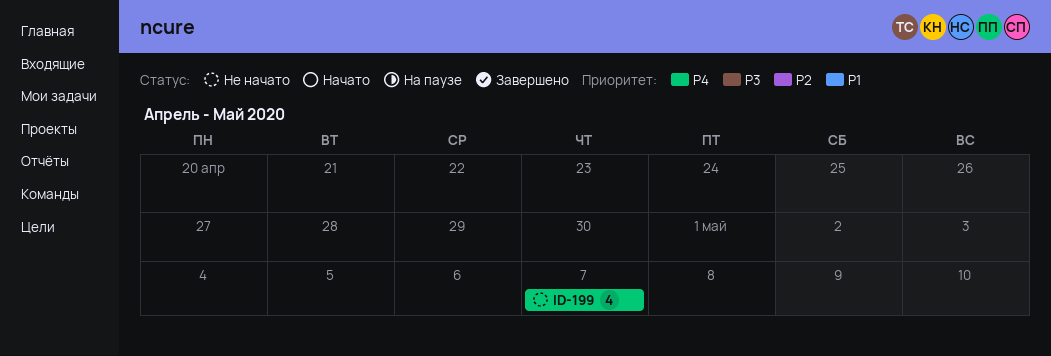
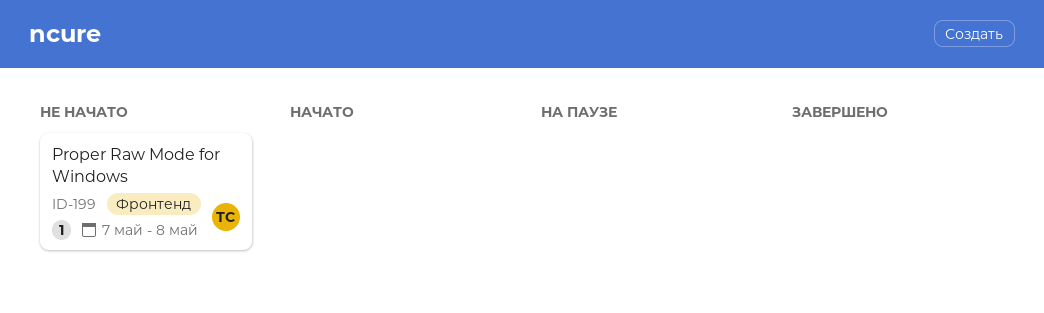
ID-199, estimate: 4 -> 1
ID-199, due: May 7 -> May 8

